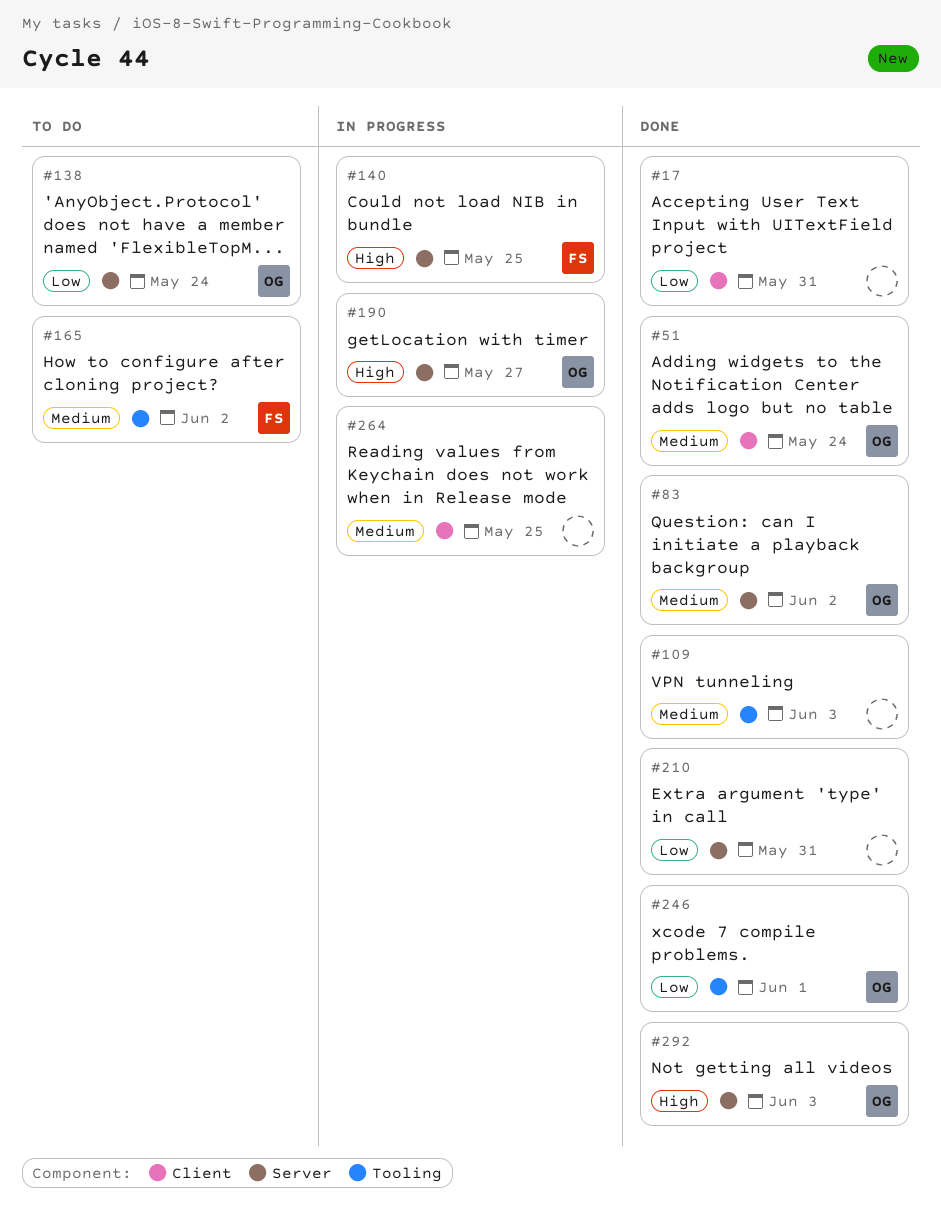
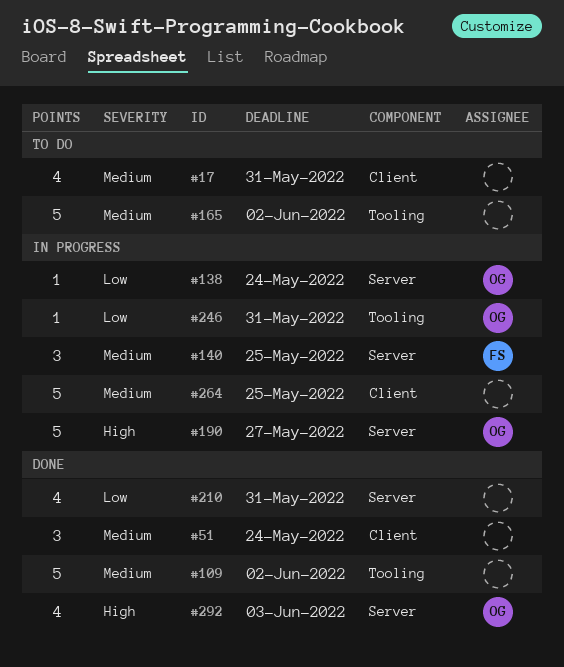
#17, status: Done -> To do
#17, priority: Low -> Medium
#51, owner: OG -> none
#83: present -> none
#109, due: Jun 3 -> Jun 2
#138, status: To do -> In progress
#140, priority: High -> Medium
#165, owner: FS -> none
#246, status: Done -> In progress
#246, due: Jun 1 -> May 31

